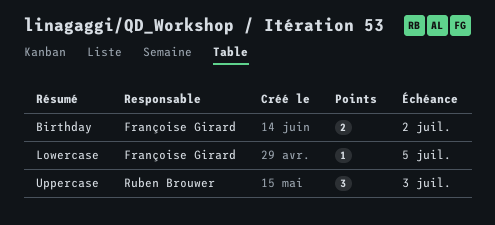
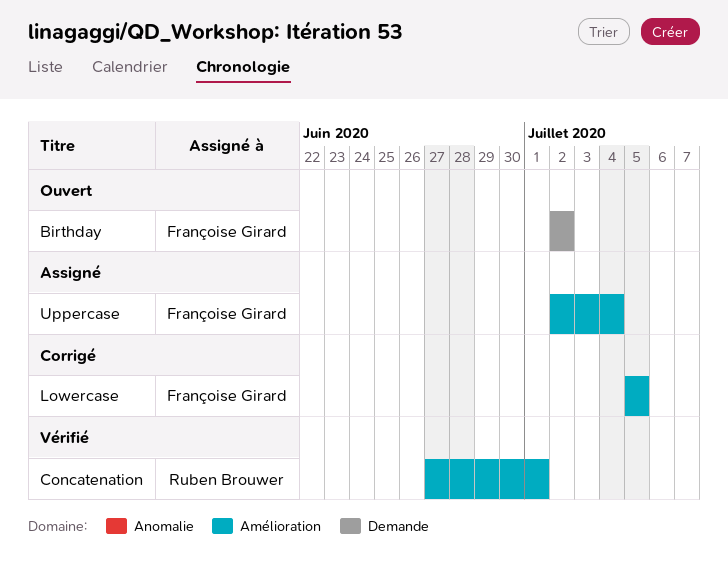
Concatenation: none -> present
Uppercase, owner: Ruben Brouwer -> Françoise Girard
Uppercase, due: Jul 3 -> Jul 4

